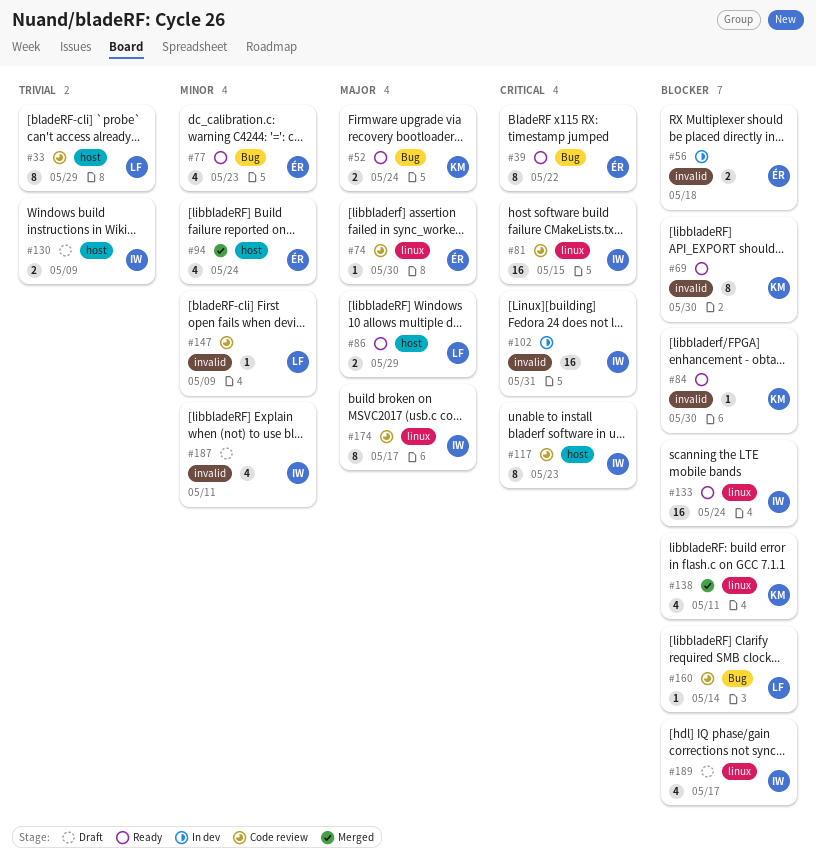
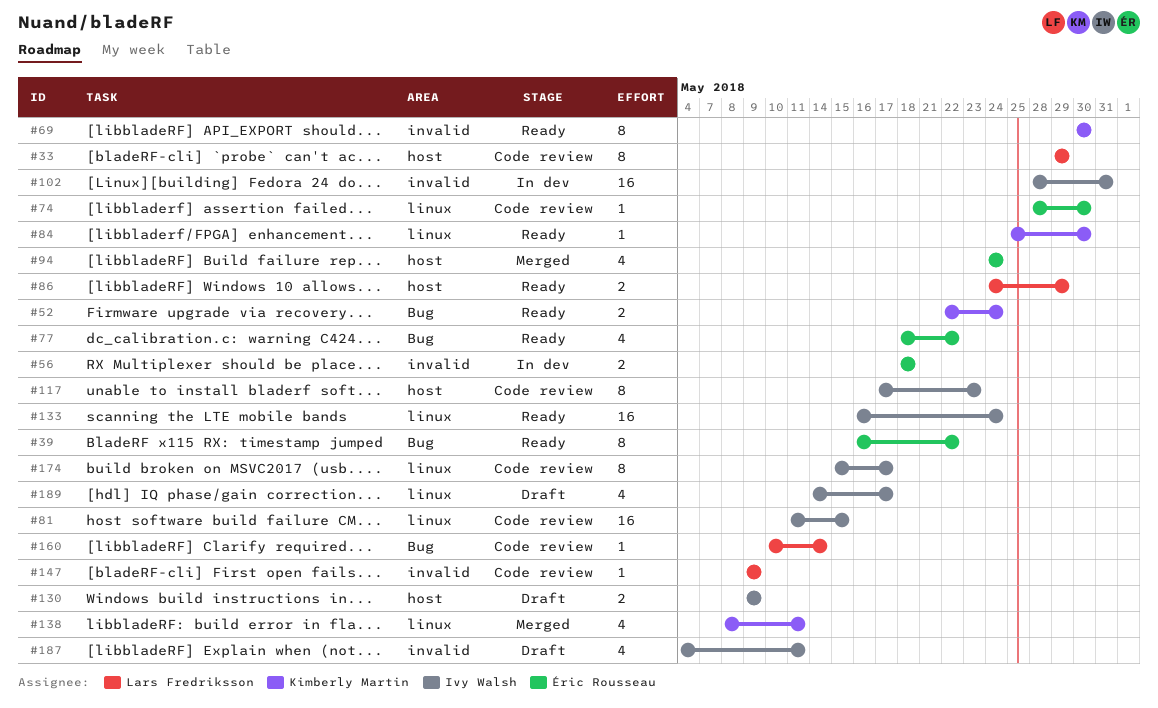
#77, due: May 23 -> May 22
#84, label: invalid -> linux

